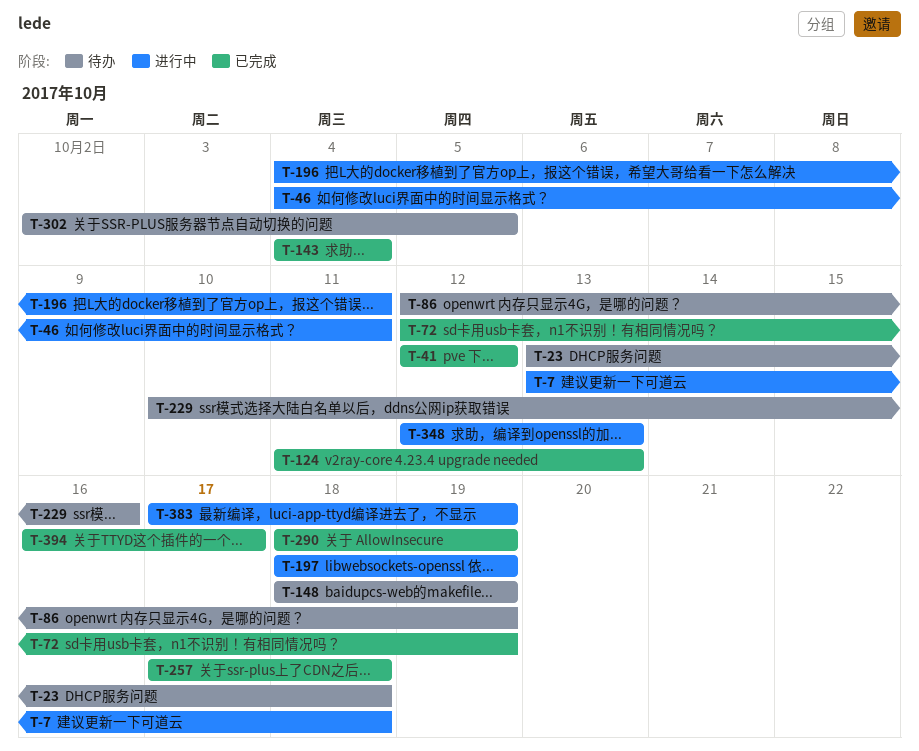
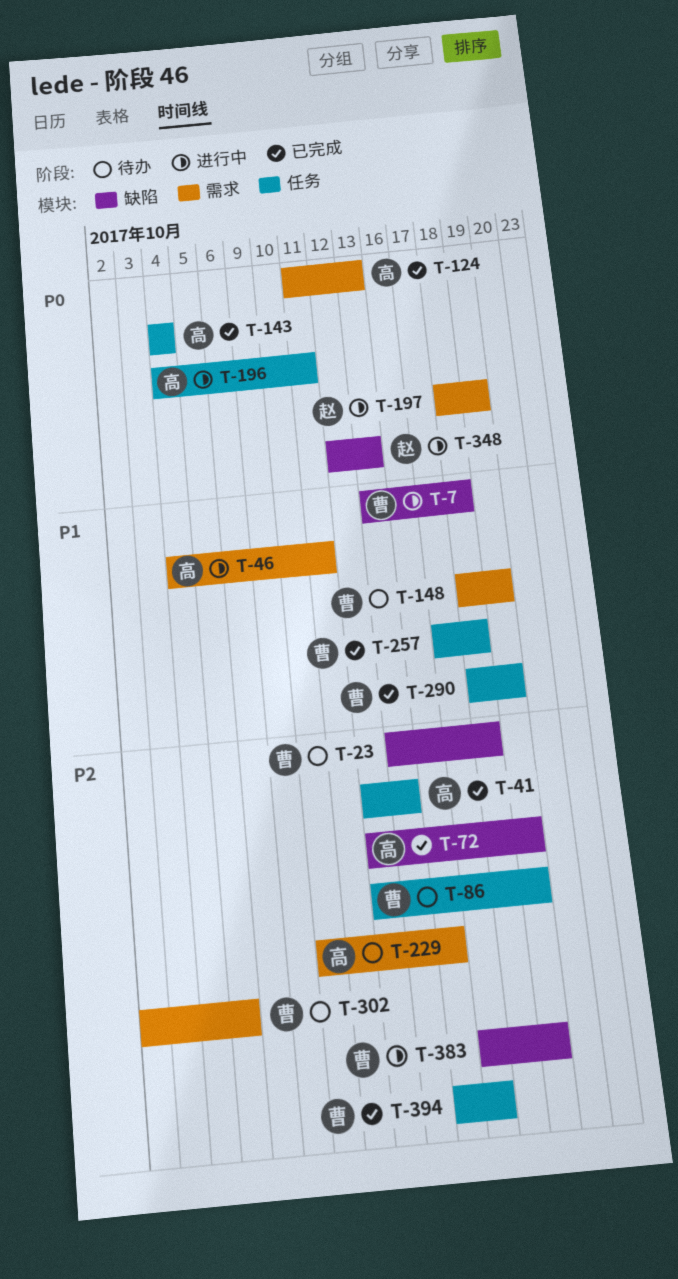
T-41, due: Oct 12 -> Oct 13

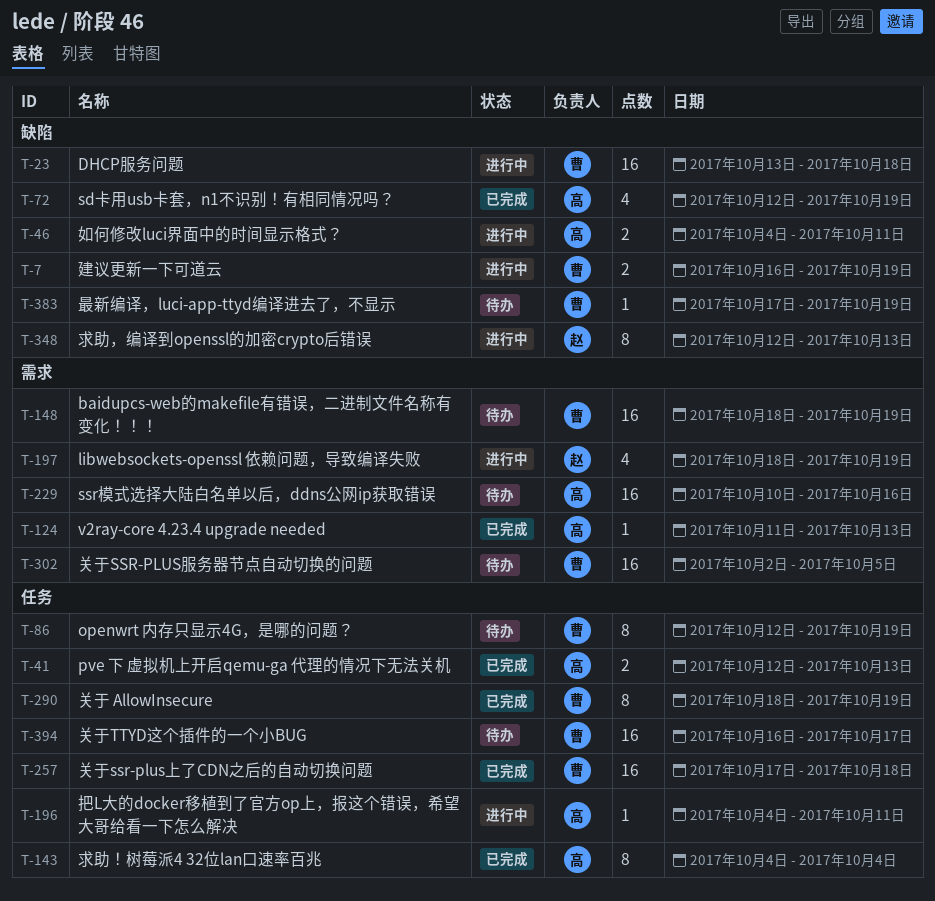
T-7, start: Oct 13 -> Oct 16
T-7, due: Oct 18 -> Oct 19
T-23, status: 待办 -> 进行中
T-46, label: 需求 -> 缺陷
T-383, status: 进行中 -> 待办
T-394, status: 已完成 -> 待办

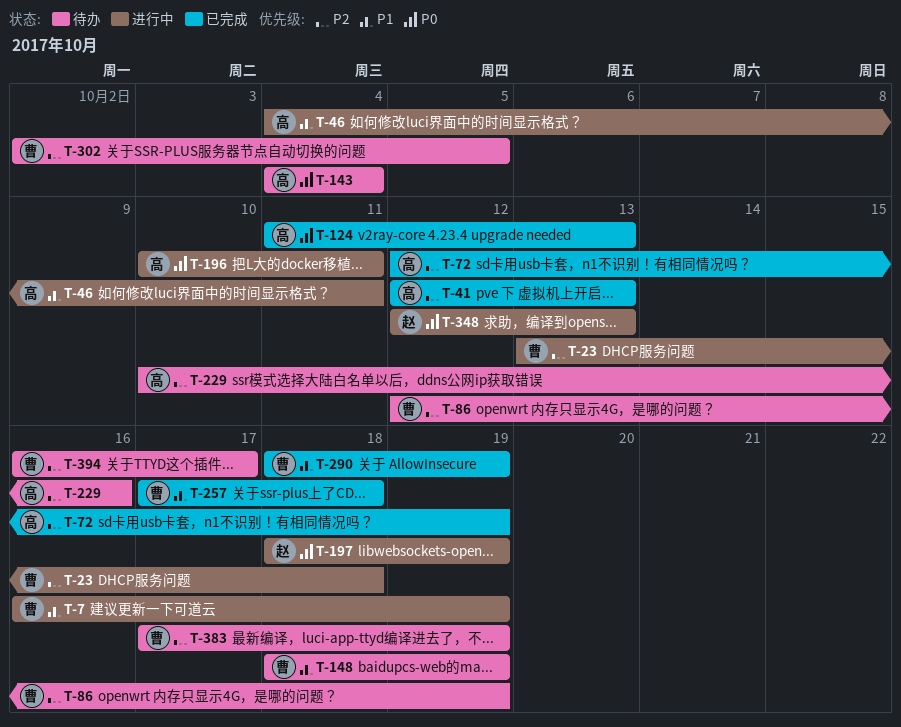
T-143, status: 已完成 -> 待办
T-196, start: Oct 4 -> Oct 10

